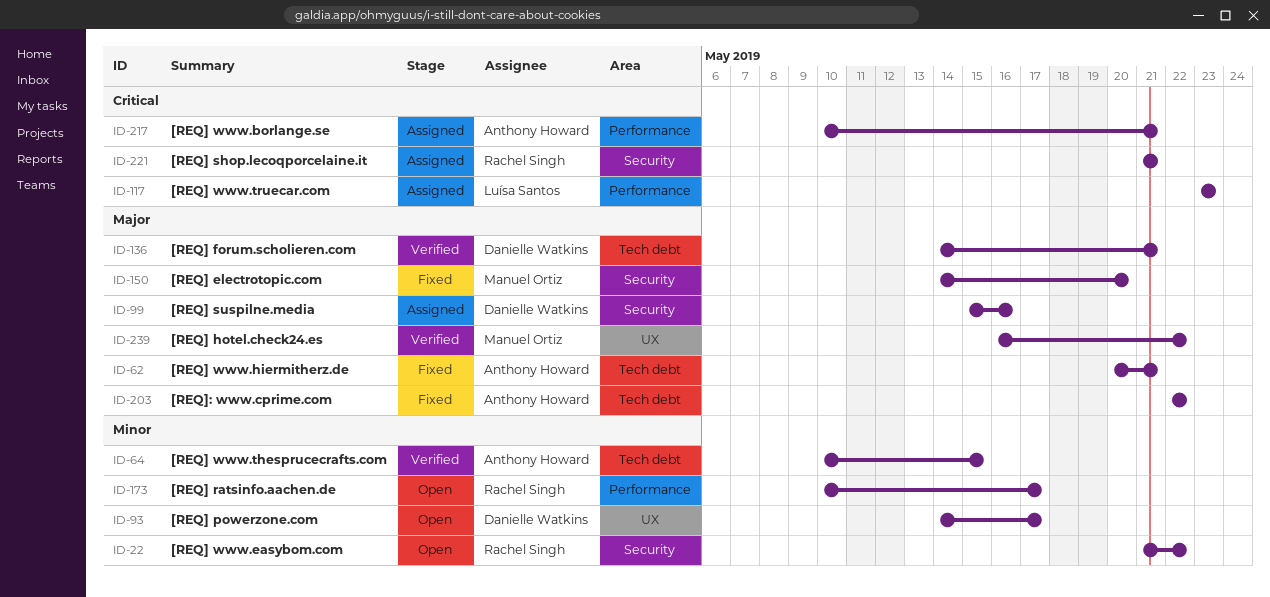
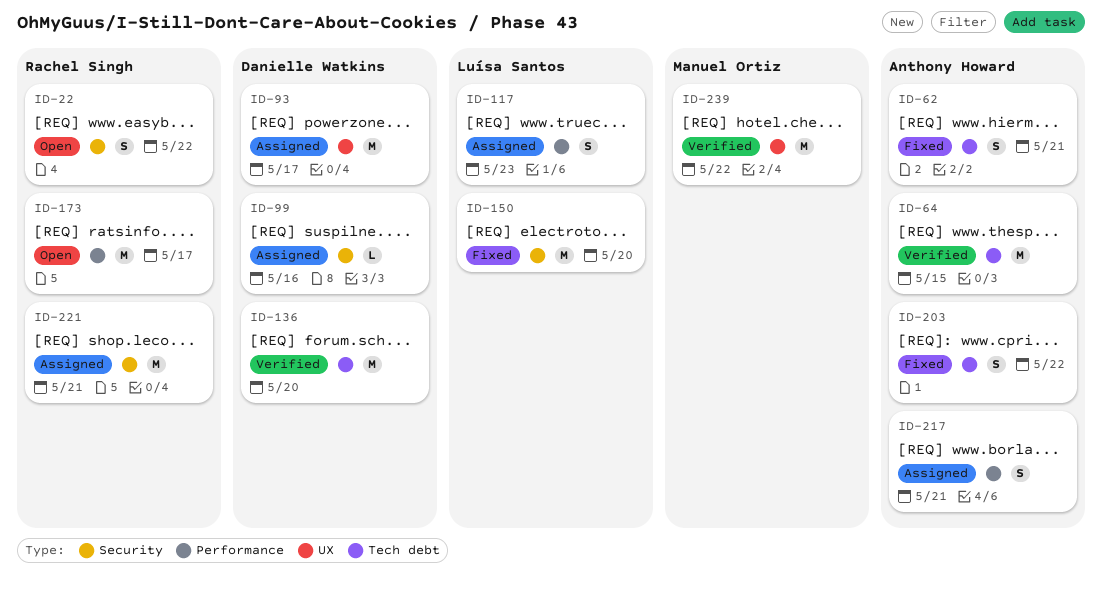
ID-93, status: Open -> Assigned
ID-136, due: May 21 -> May 20
ID-150, owner: Manuel Ortiz -> Luísa Santos

